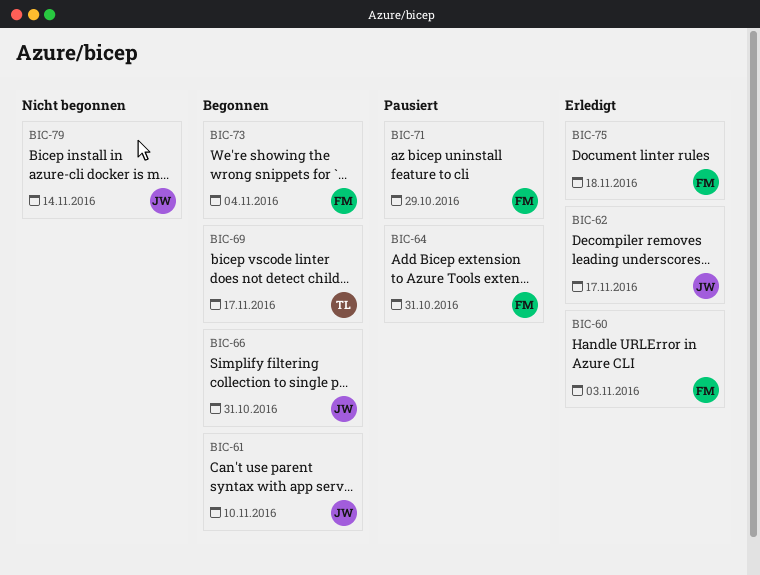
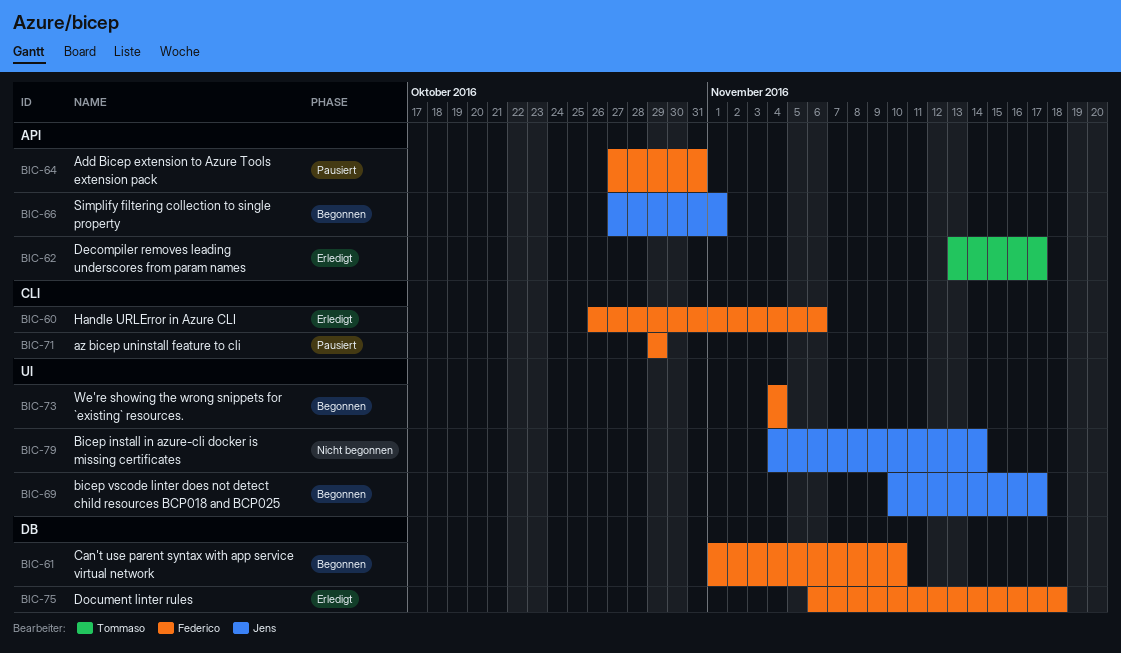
BIC-60, due: Nov 3 -> Nov 6
BIC-61, owner: Jens -> Federico
BIC-62, owner: Jens -> Tommaso
BIC-66, due: Oct 31 -> Nov 1
BIC-69, owner: Tommaso -> Jens

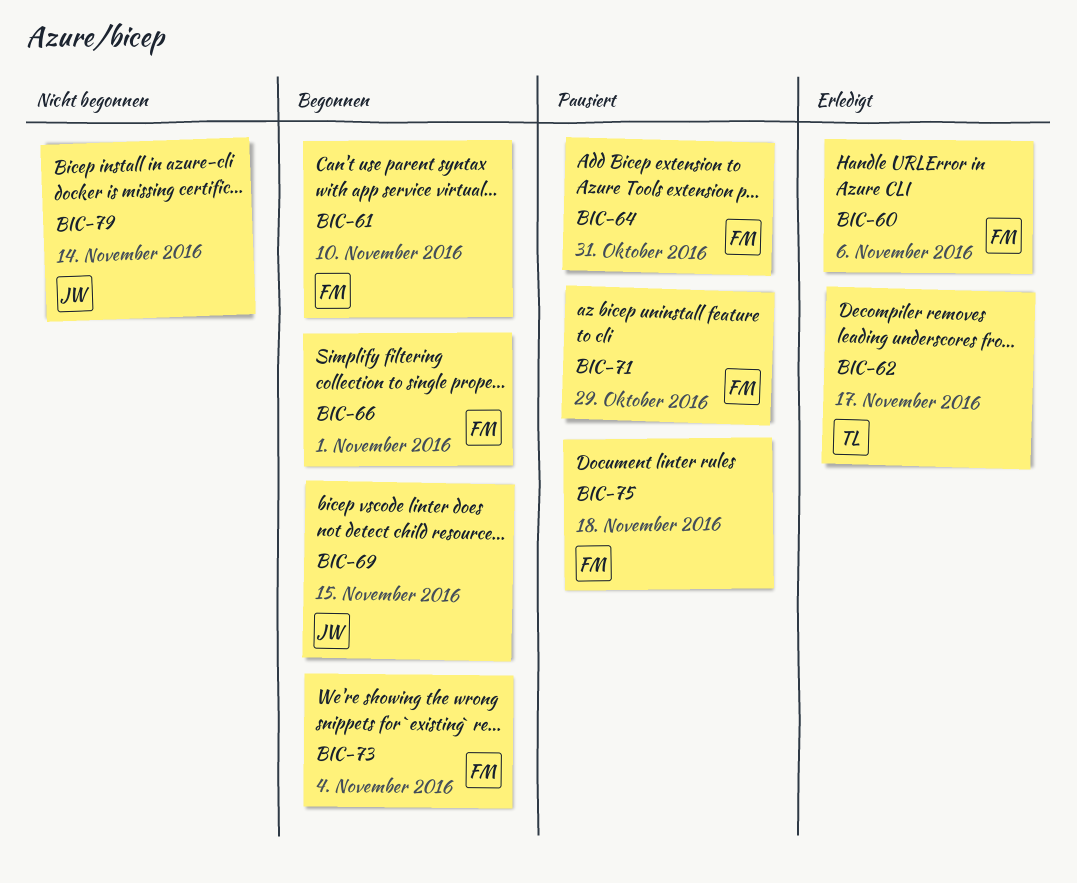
BIC-66, owner: Jens -> Federico
BIC-69, due: Nov 17 -> Nov 15
BIC-75, status: Erledigt -> Pausiert

